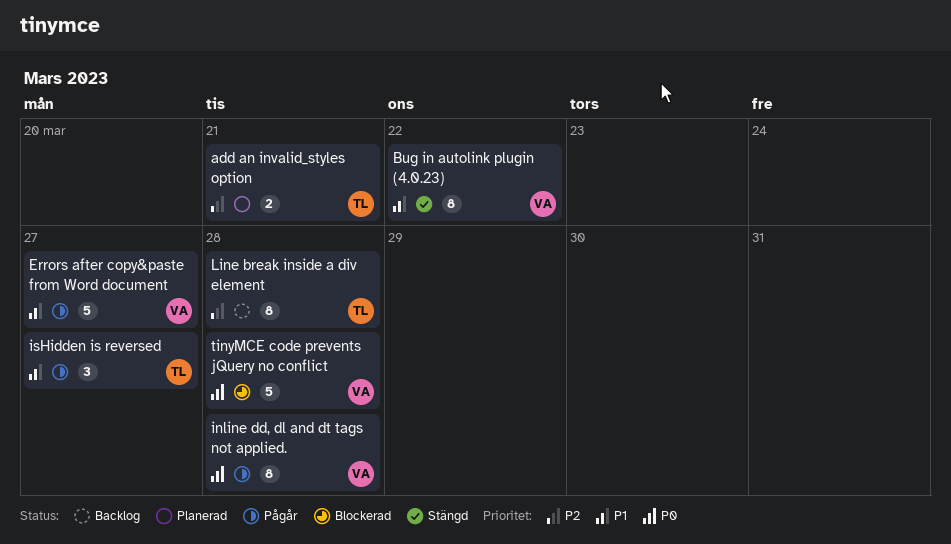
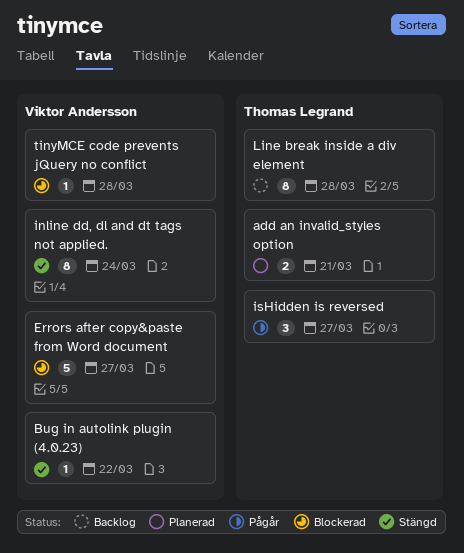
Bug in autolink plugin (4.0.23), estimate: 8 -> 1
Errors after copy&paste from Word document, status: Pågår -> Blockerad
inline dd, dl and dt tags not applied., status: Pågår -> Stängd
inline dd, dl and dt tags not applied., due: Mar 28 -> Mar 24
tinyMCE code prevents jQuery no conflict, estimate: 5 -> 1

